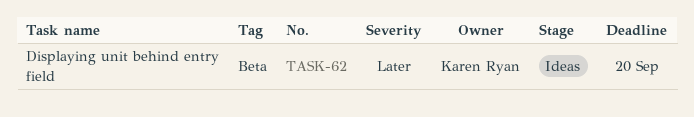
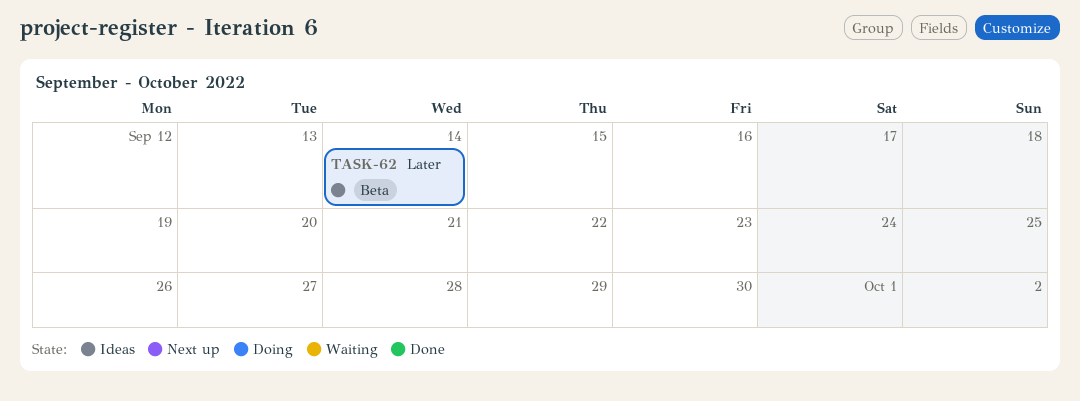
TASK-62, due: Sep 20 -> Sep 14

